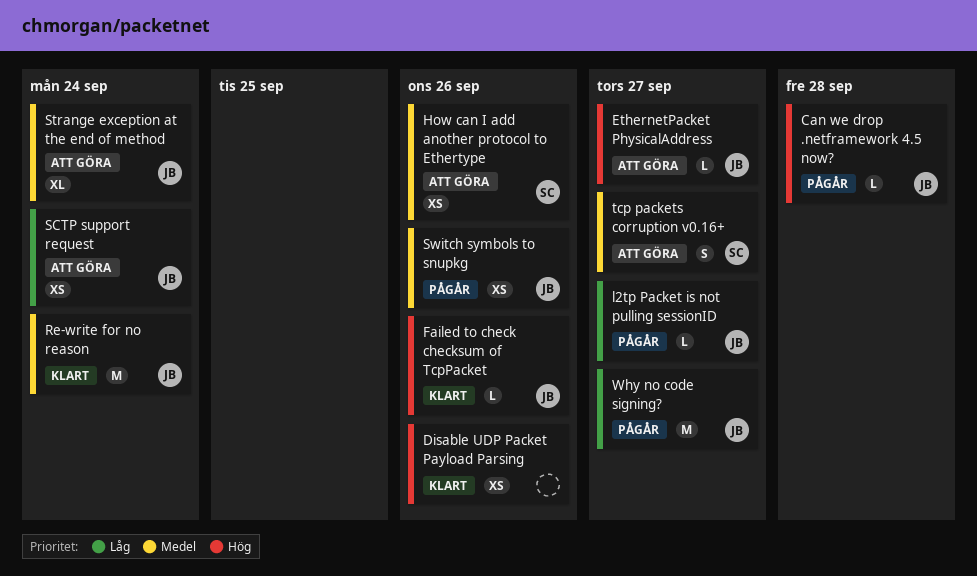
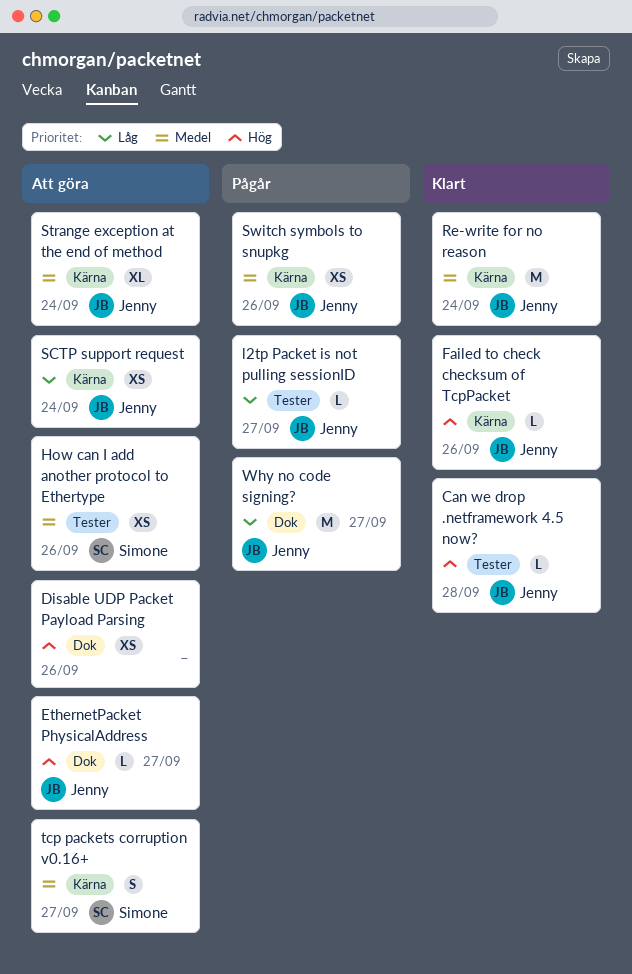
Can we drop .netframework 4.5 now?, status: Pågår -> Klart
Disable UDP Packet Payload Parsing, status: Klart -> Att göra

